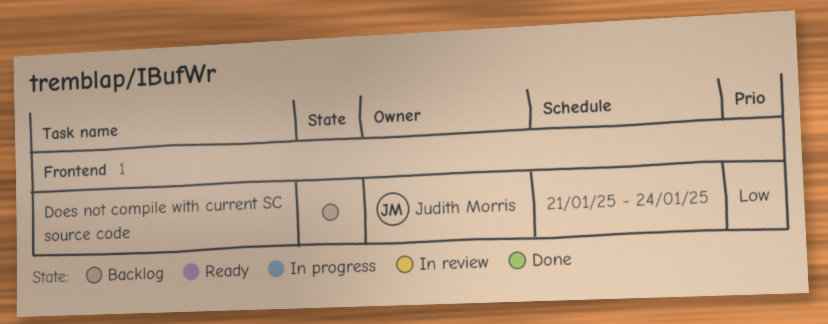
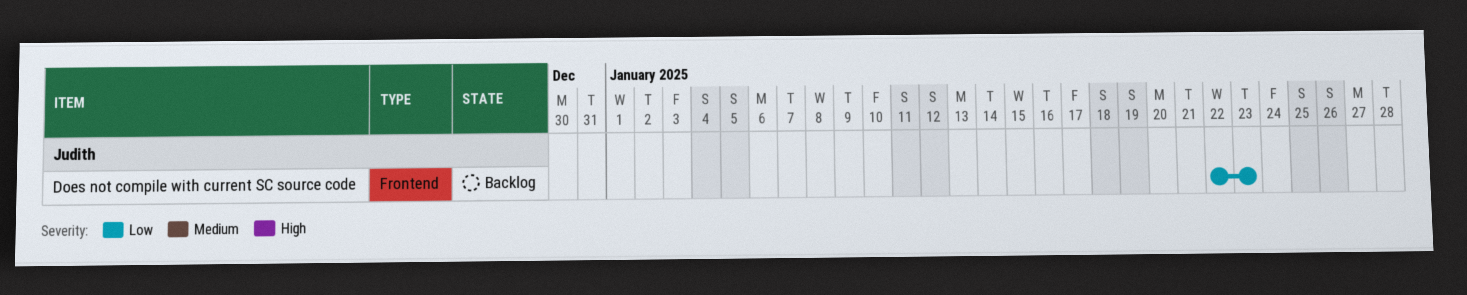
Does not compile with current SC source code, start: Jan 21 -> Jan 22
Does not compile with current SC source code, due: Jan 24 -> Jan 23

